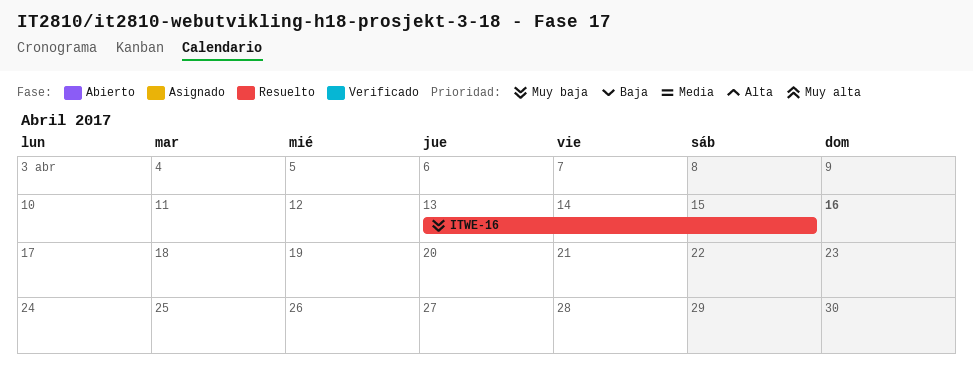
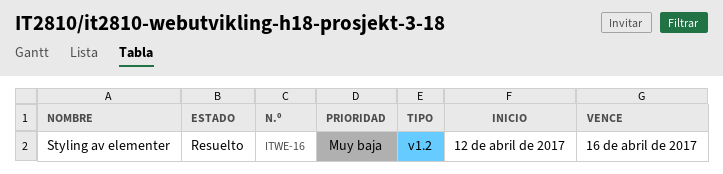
ITWE-16, start: Apr 13 -> Apr 12
ITWE-16, due: Apr 15 -> Apr 16

